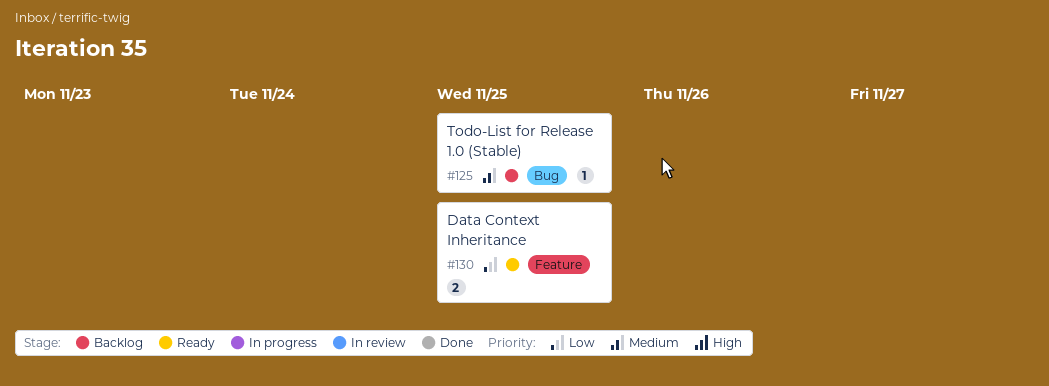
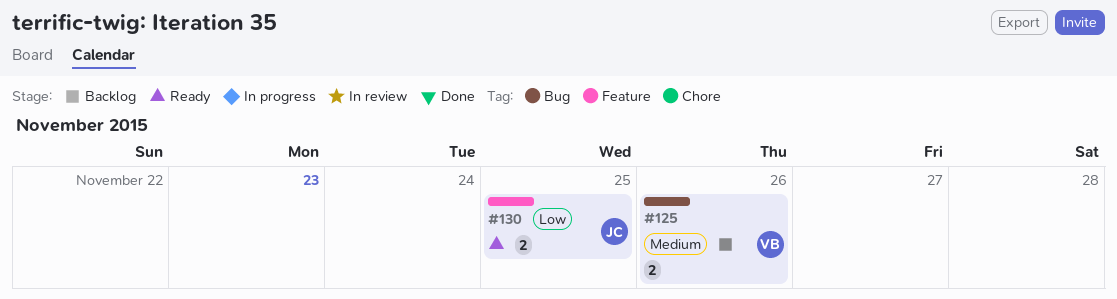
#125, estimate: 1 -> 2
#125, due: Nov 25 -> Nov 26

